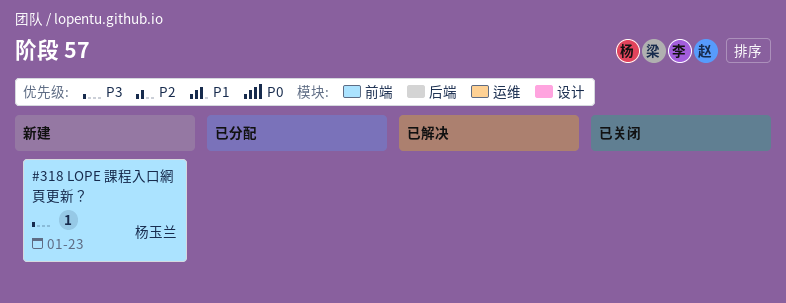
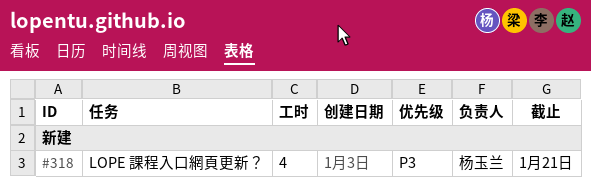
#318, estimate: 1 -> 4
#318, due: Jan 23 -> Jan 21

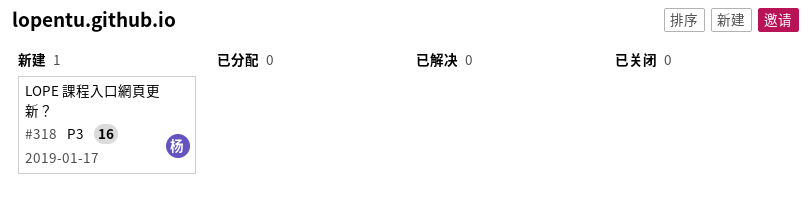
#318, estimate: 4 -> 16
#318, due: Jan 21 -> Jan 17

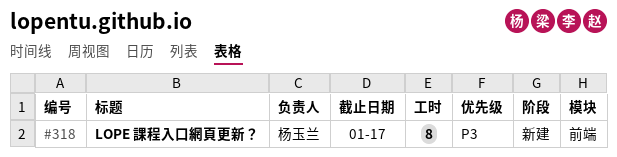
#318, estimate: 16 -> 8

